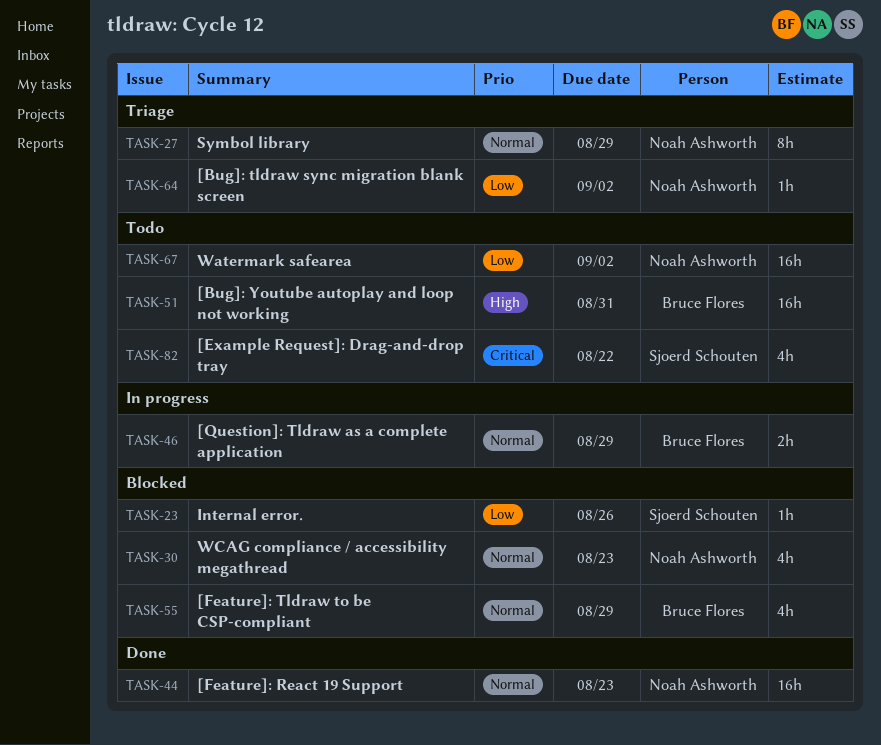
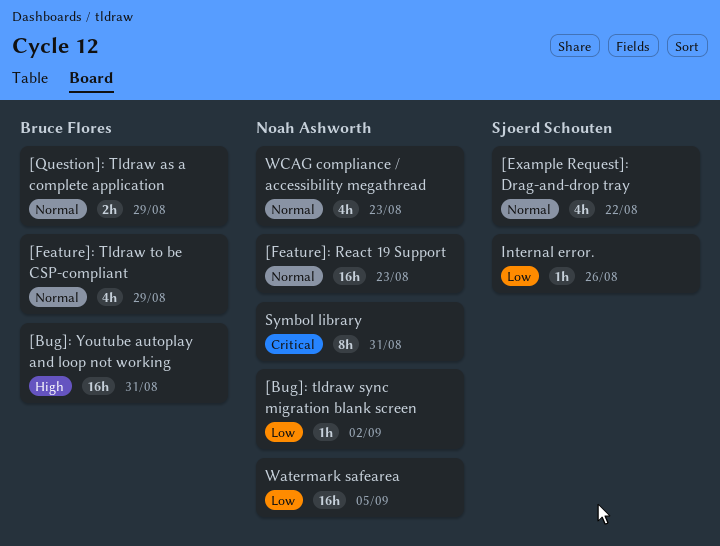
[Example Request]: Drag-and-drop tray, priority: Critical -> Normal
Symbol library, priority: Normal -> Critical
Symbol library, due: Aug 29 -> Aug 31
Watermark safearea, due: Sep 2 -> Sep 5

